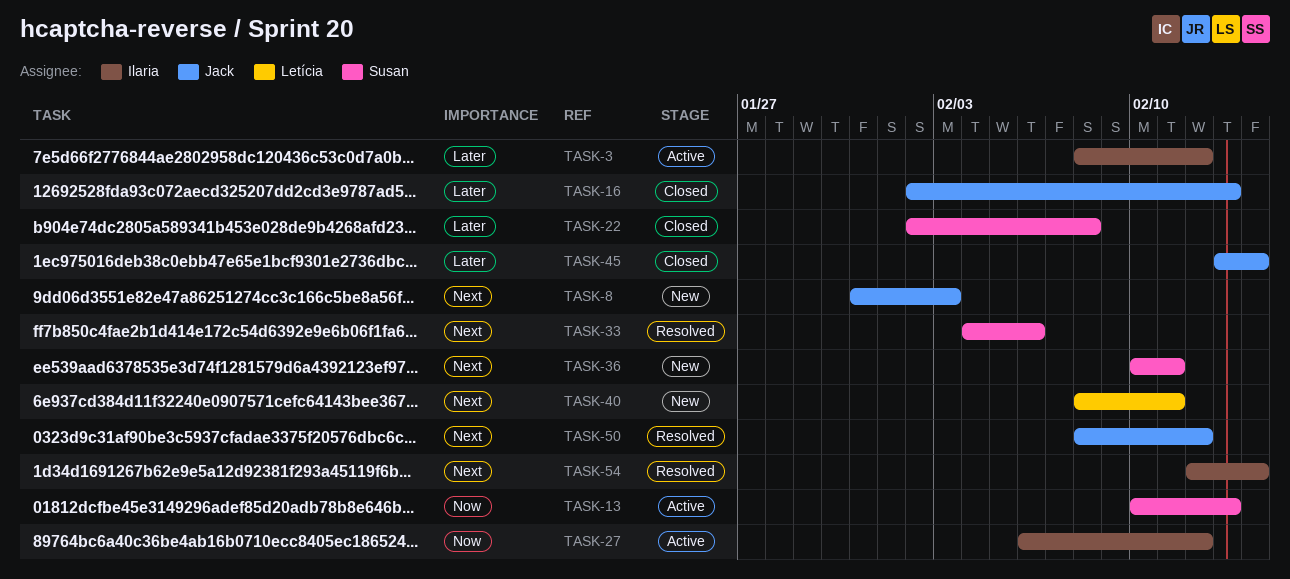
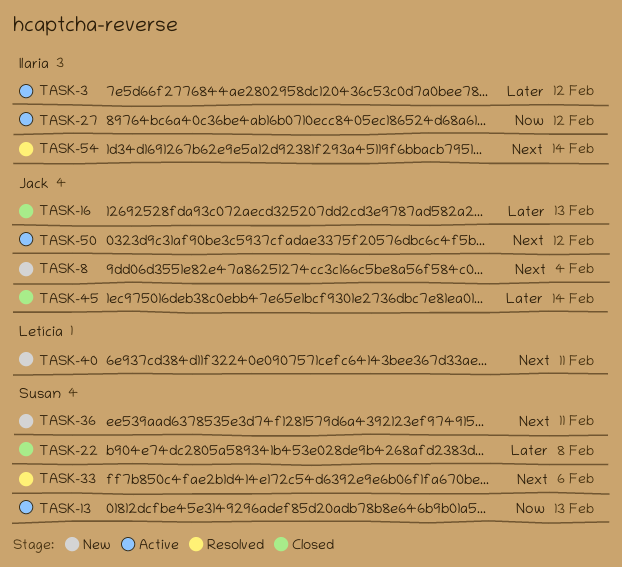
TASK-8, due: Feb 3 -> Feb 4
TASK-50, status: Resolved -> Active

